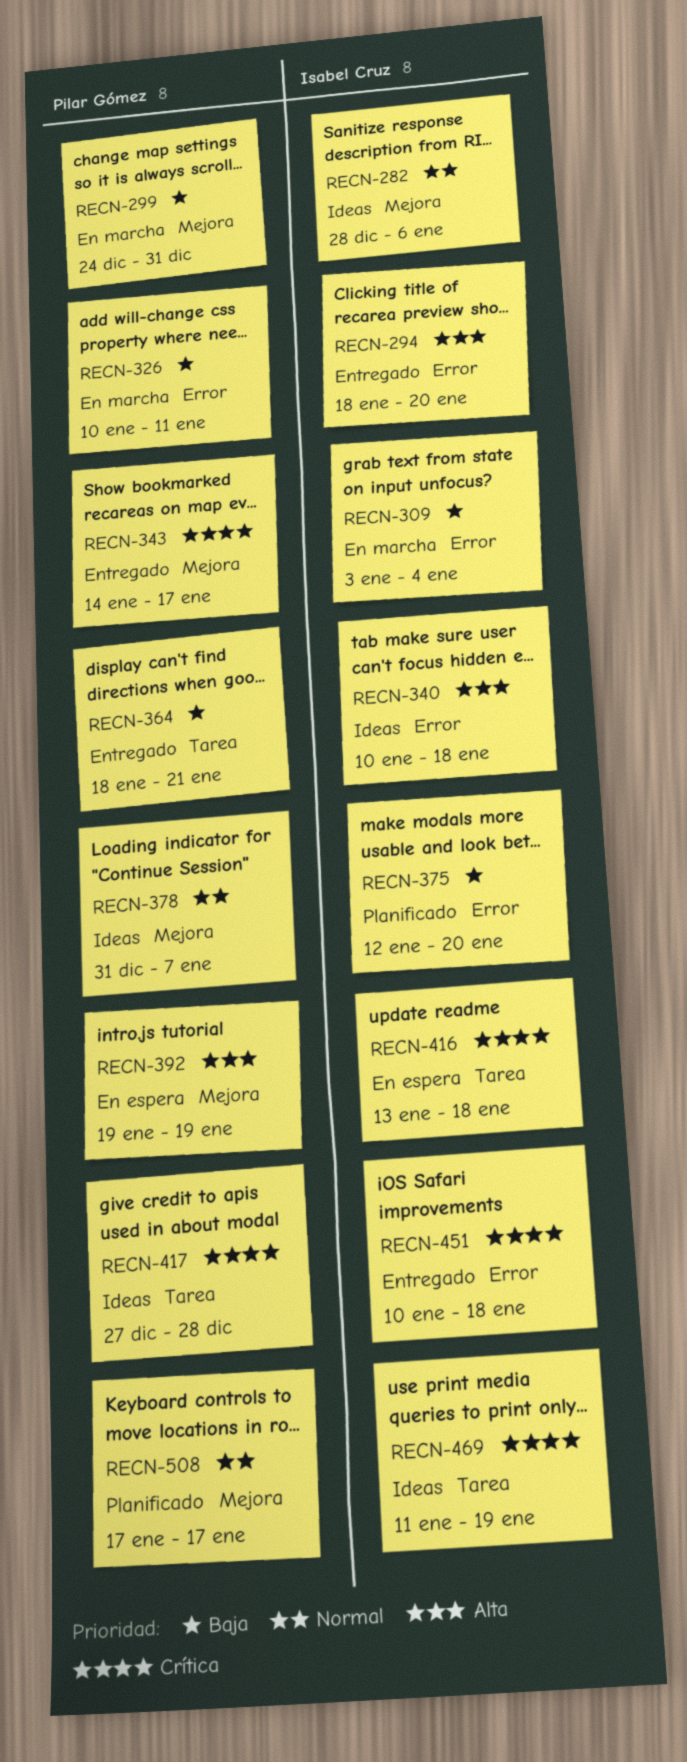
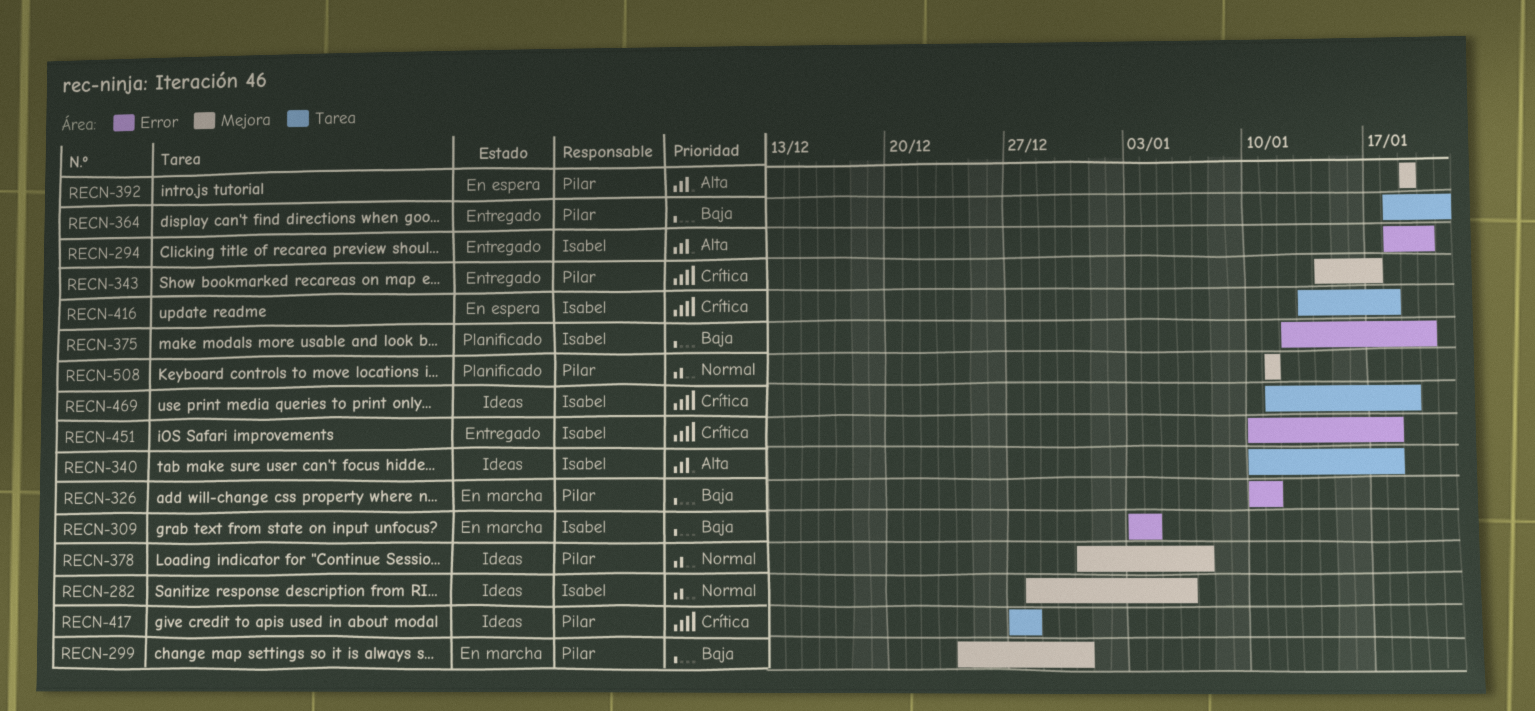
RECN-340, label: Error -> Tarea
RECN-508, start: Jan 17 -> Jan 11
RECN-508, due: Jan 17 -> Jan 11

